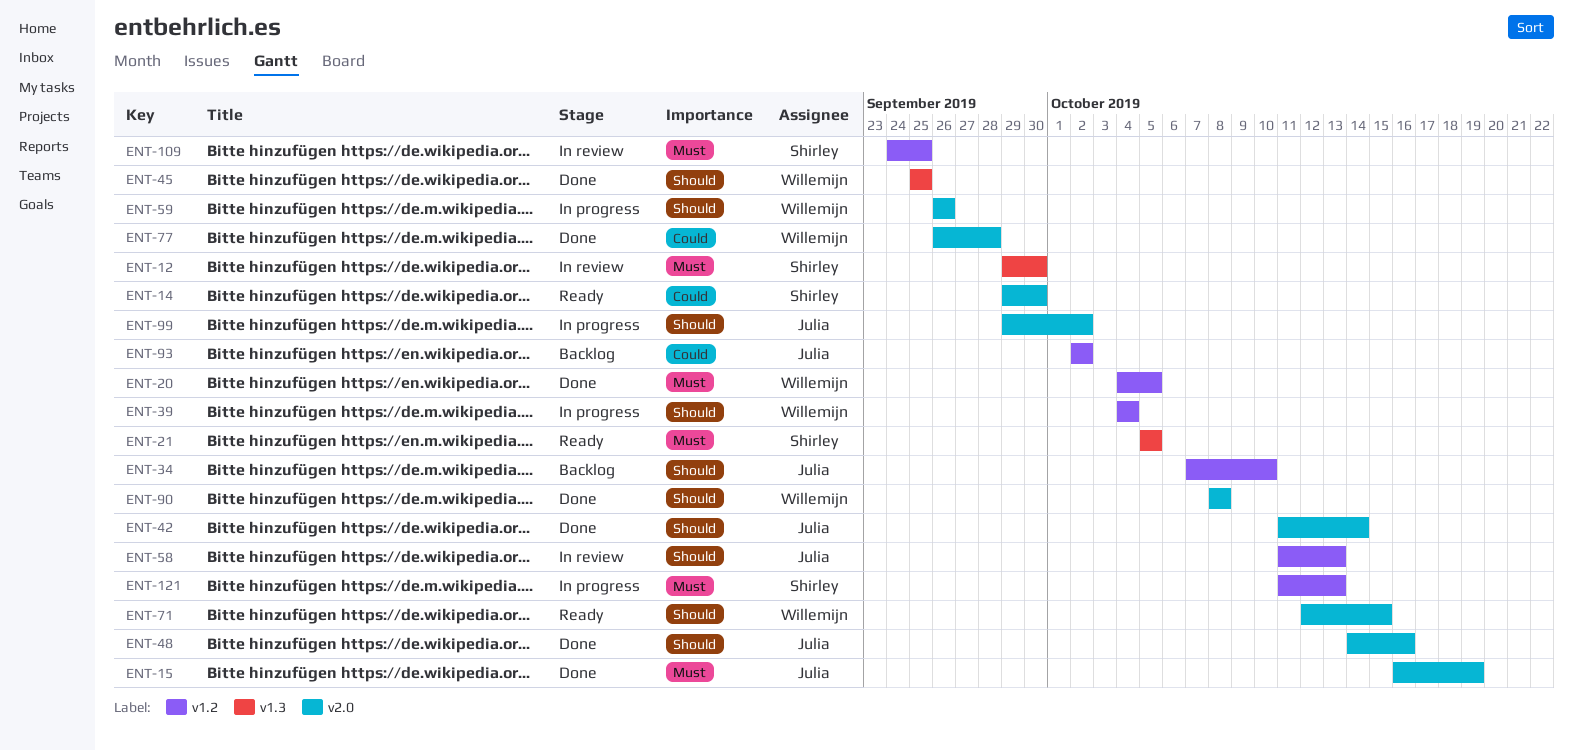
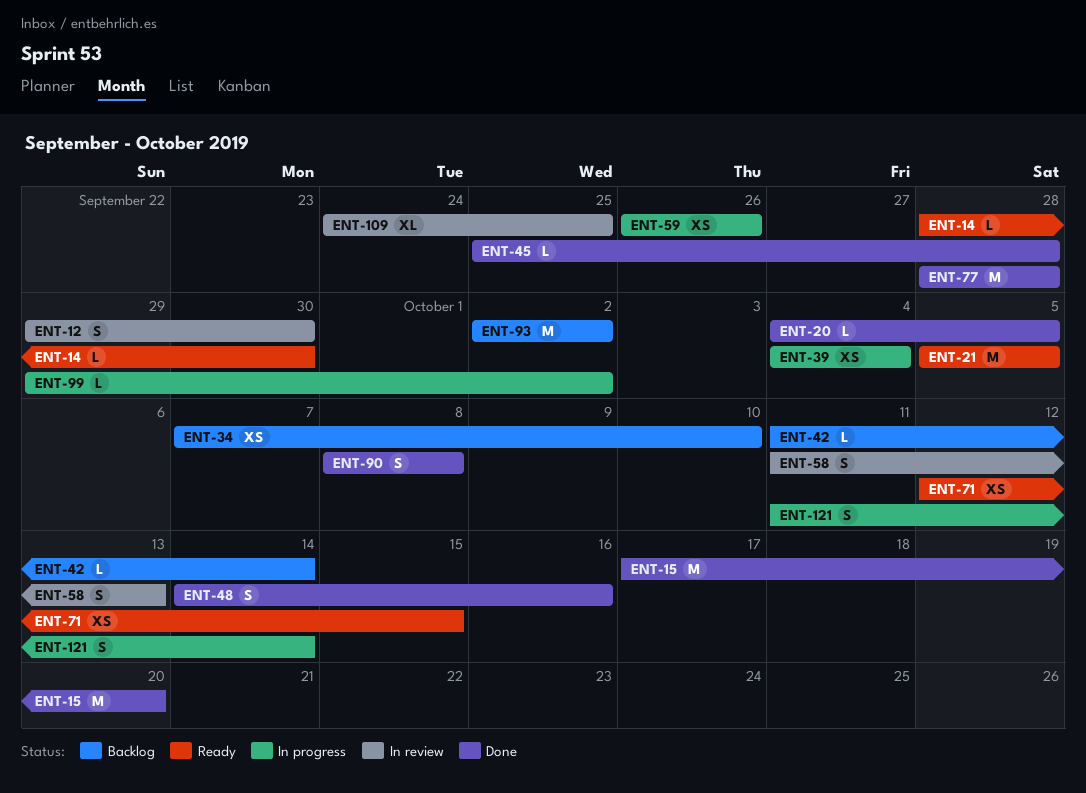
ENT-14, start: Sep 29 -> Sep 28
ENT-15, start: Oct 16 -> Oct 17
ENT-15, due: Oct 19 -> Oct 20
ENT-42, status: Done -> Backlog
ENT-45, due: Sep 25 -> Sep 28
ENT-77, start: Sep 26 -> Sep 28
ENT-121, due: Oct 13 -> Oct 14

